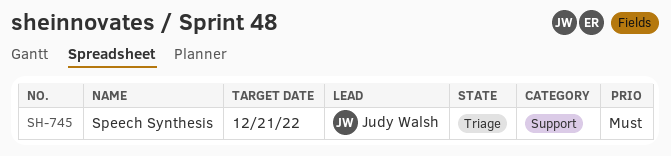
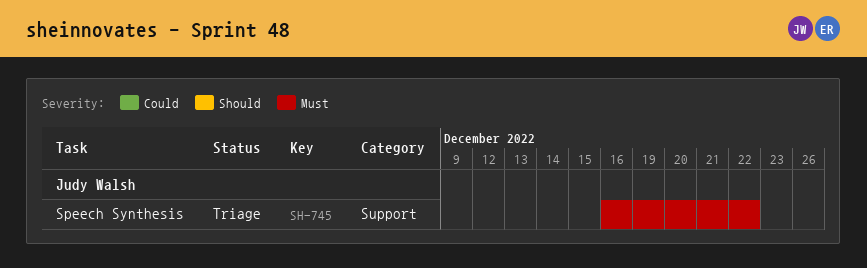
SH-745, due: Dec 21 -> Dec 22

